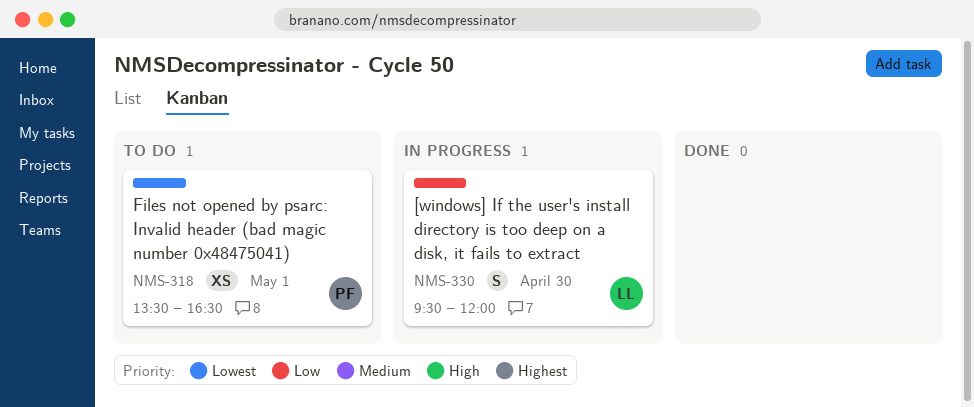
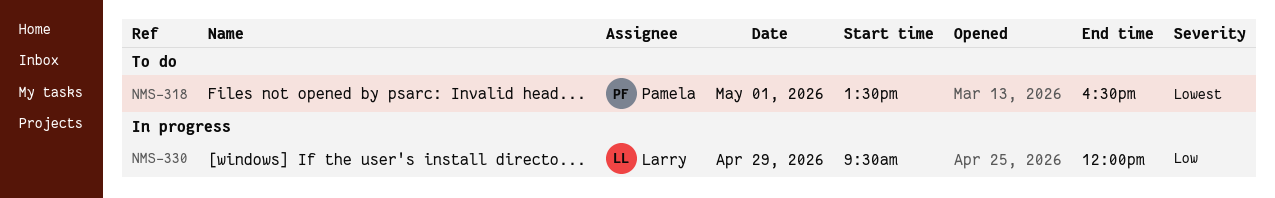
NMS-330, day: Apr 30 -> Apr 29

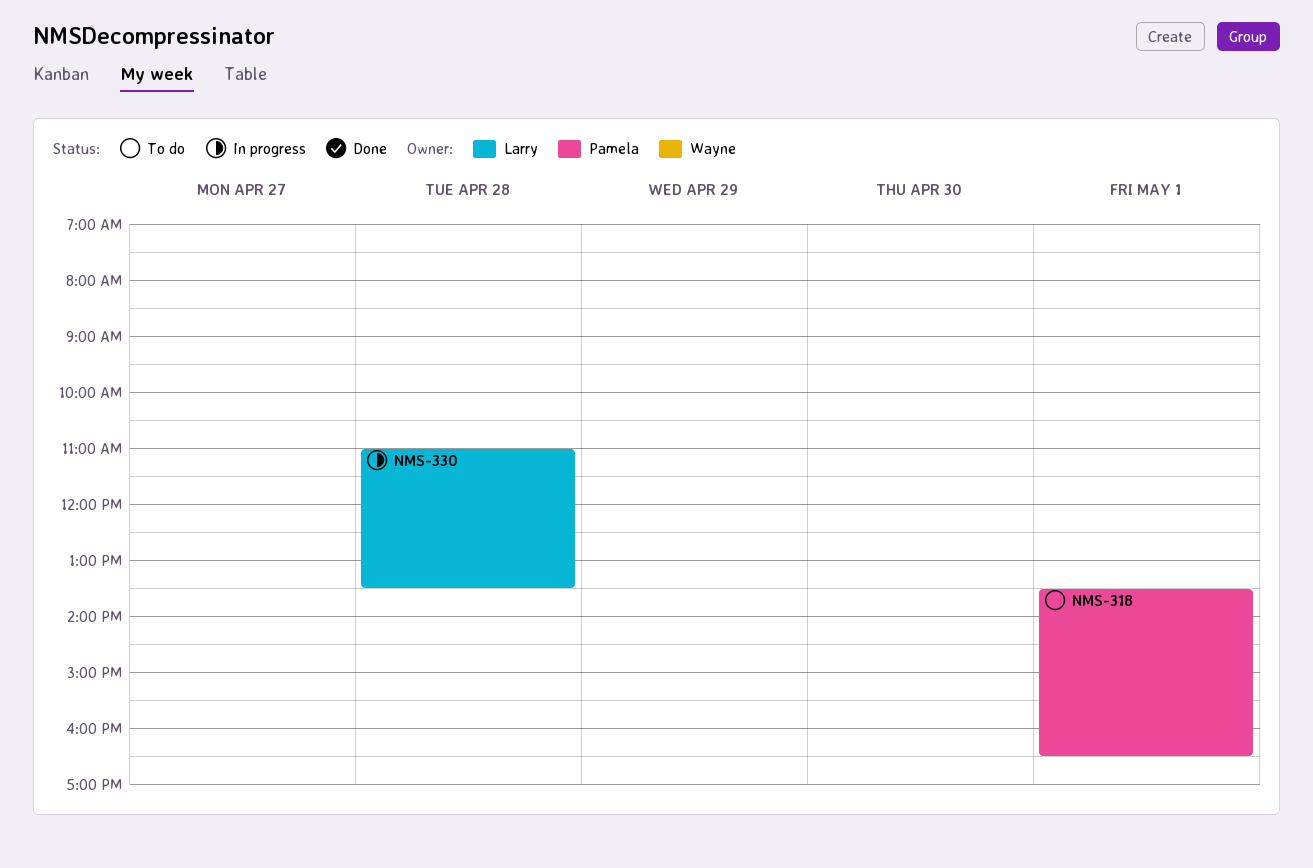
NMS-330, day: Apr 29 -> Apr 28
NMS-330, begins: 09:30 -> 11:00
NMS-330, ends: 12:00 -> 13:30

